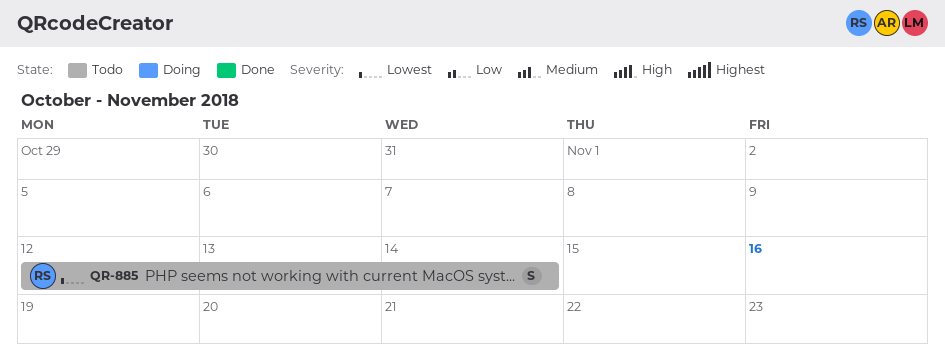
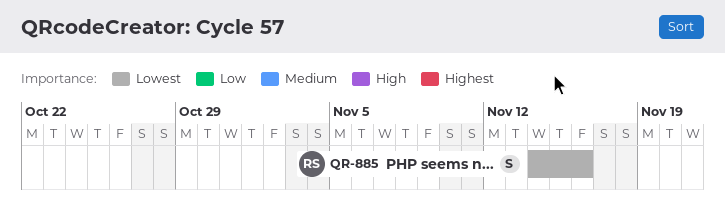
QR-885, start: Nov 12 -> Nov 14
QR-885, due: Nov 14 -> Nov 16

